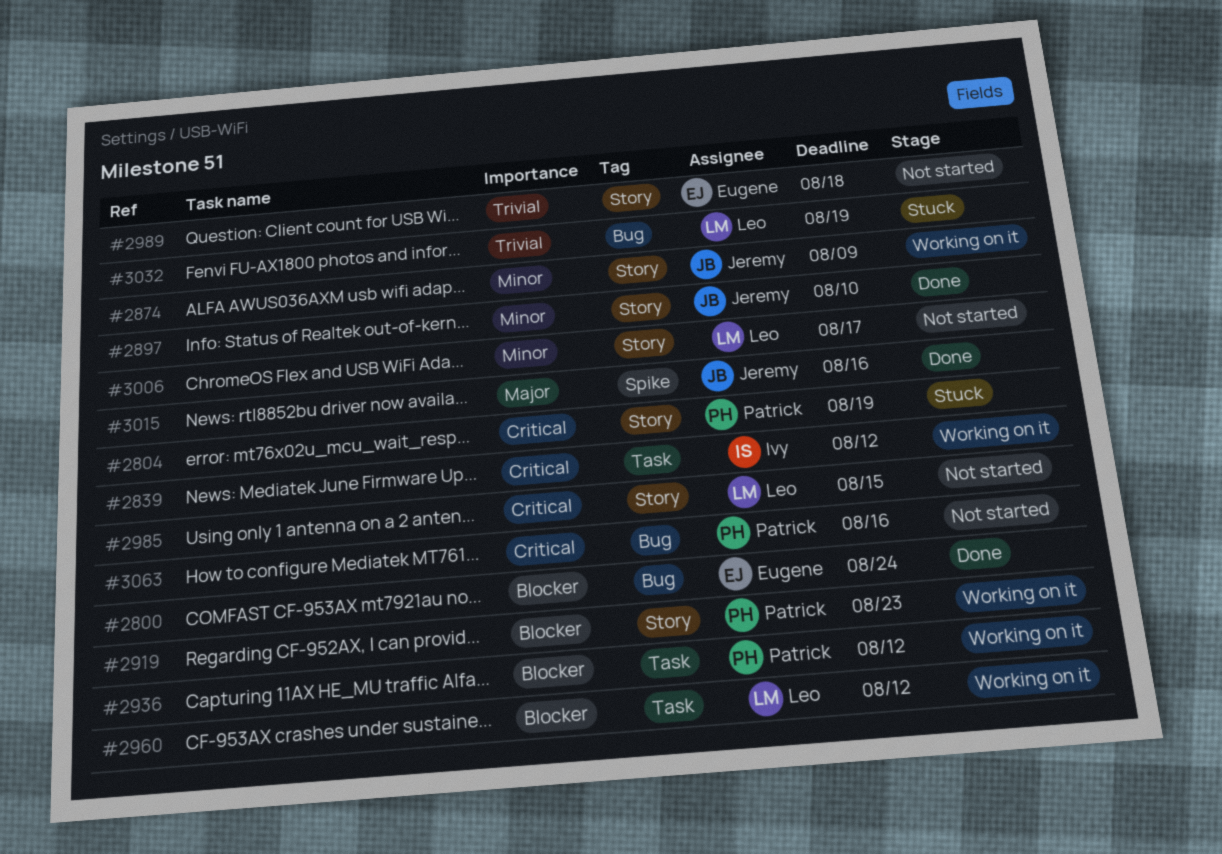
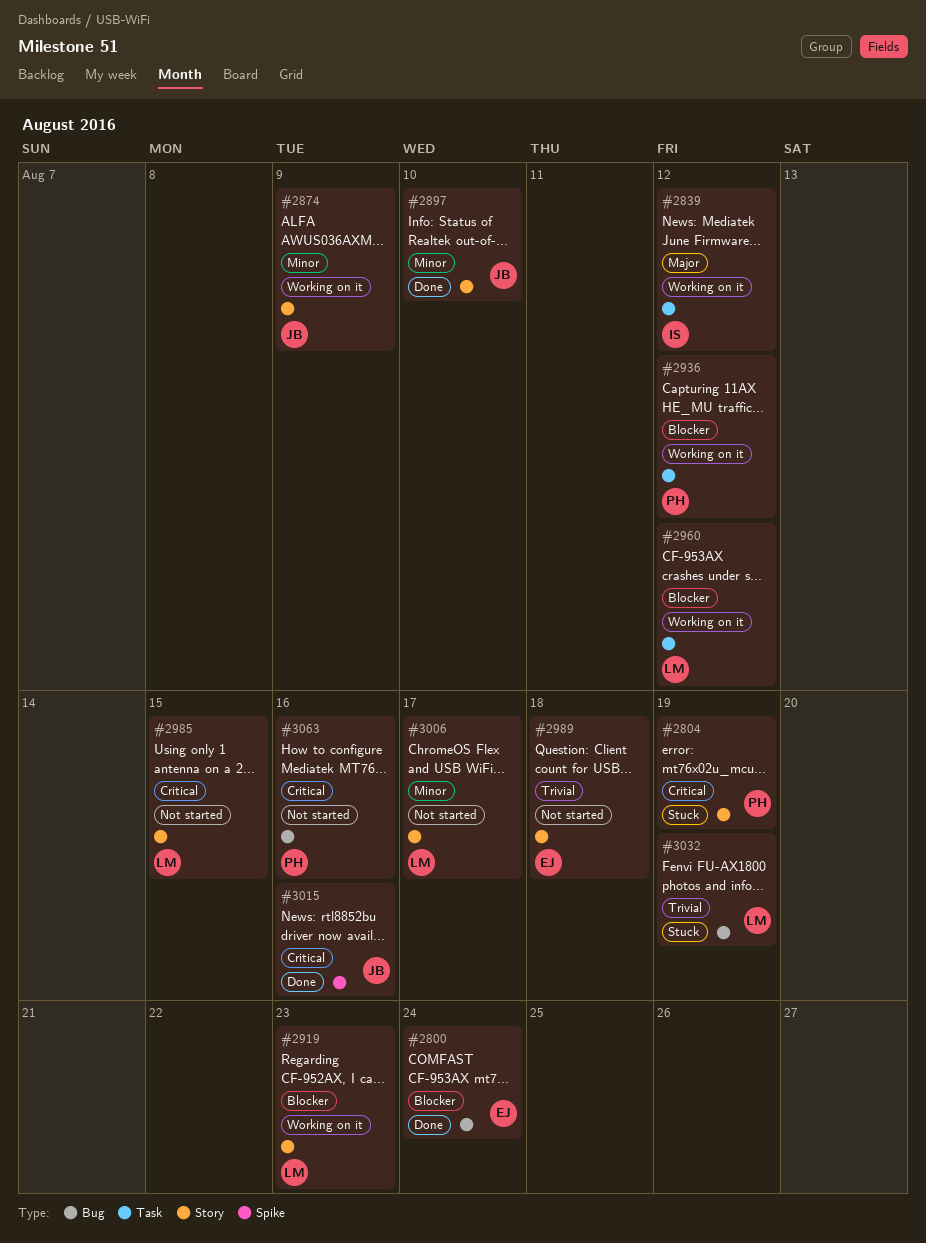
#2839, priority: Critical -> Major
#2919, owner: Patrick -> Leo
#3015, priority: Major -> Critical

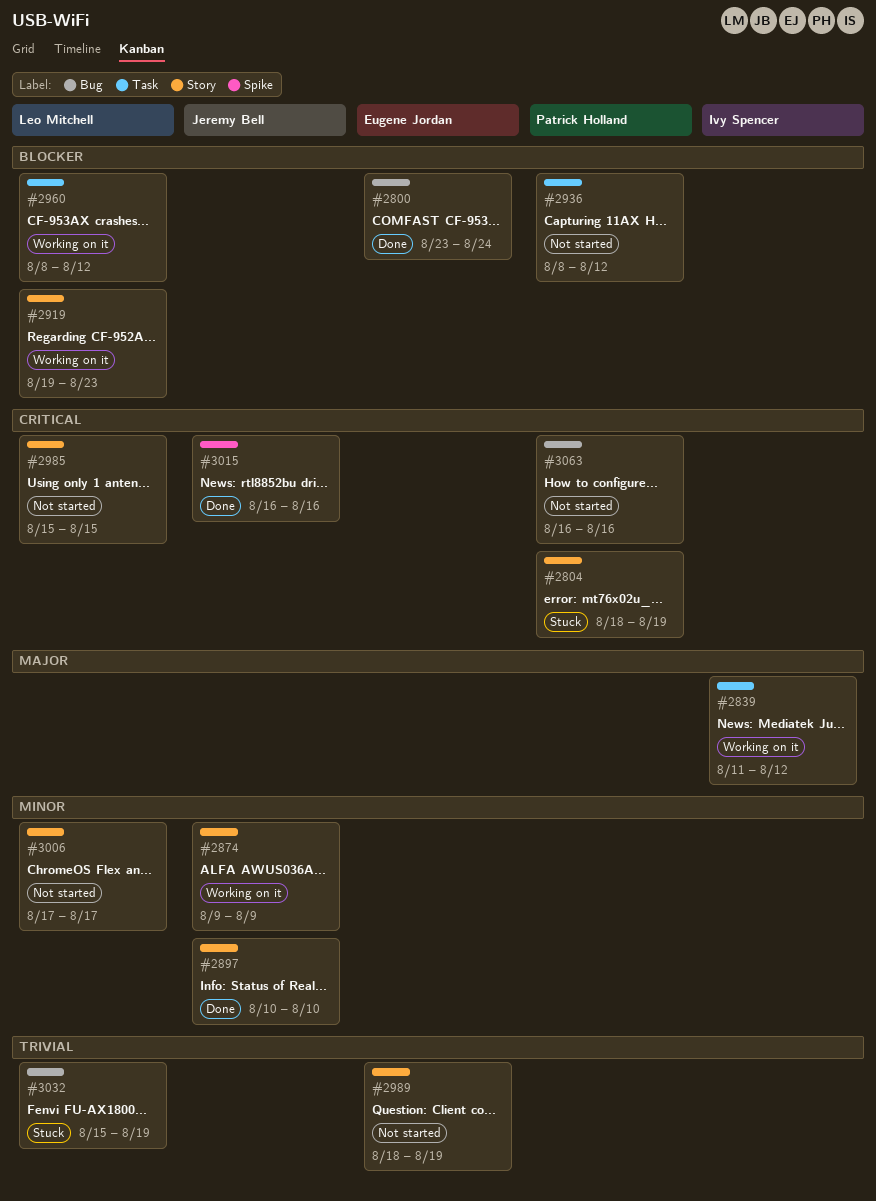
#2936, status: Working on it -> Not started
#2989, due: Aug 18 -> Aug 19

